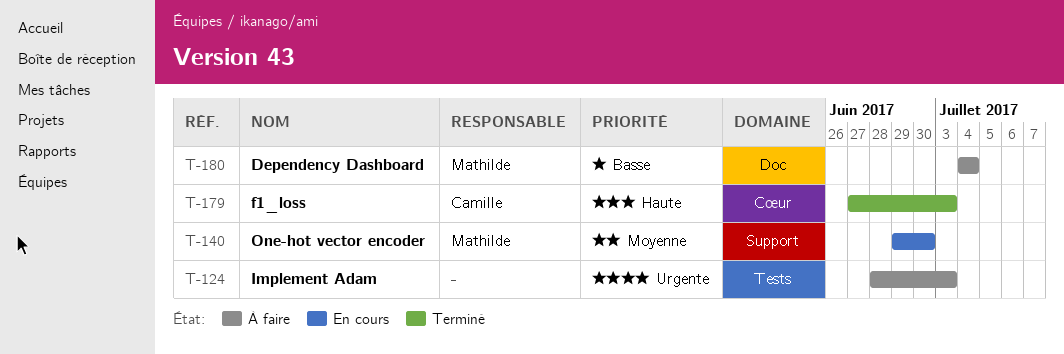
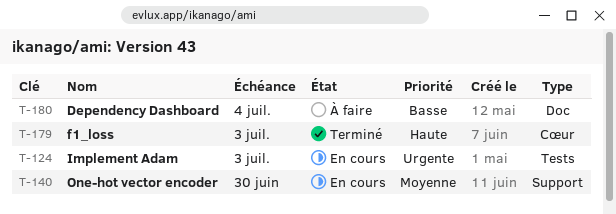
T-124, status: À faire -> En cours

